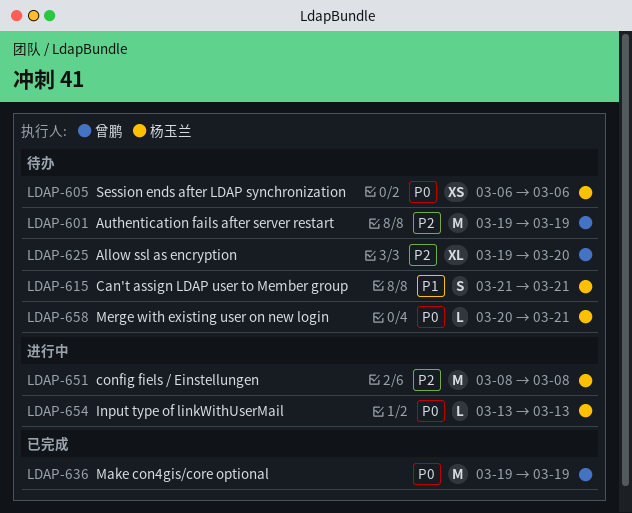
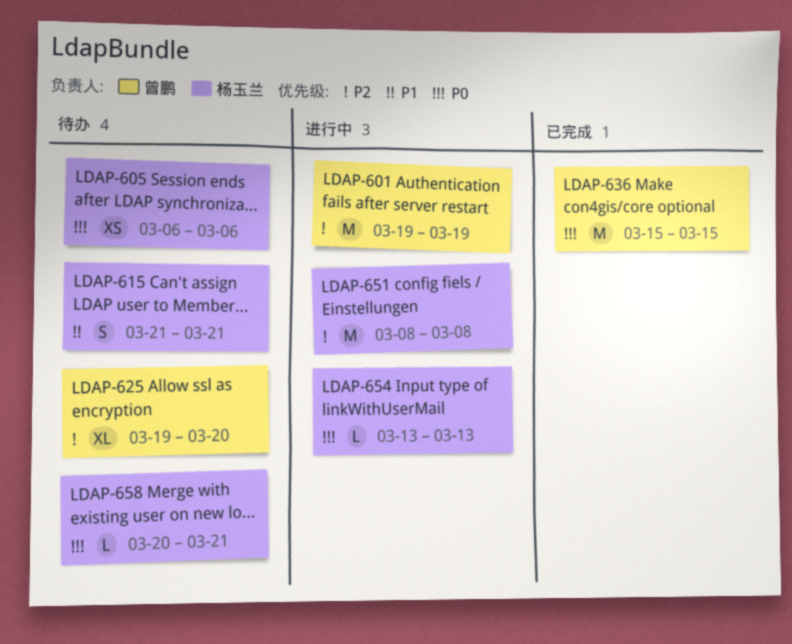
LDAP-601, status: 待办 -> 进行中
LDAP-636, start: Mar 19 -> Mar 15
LDAP-636, due: Mar 19 -> Mar 15

